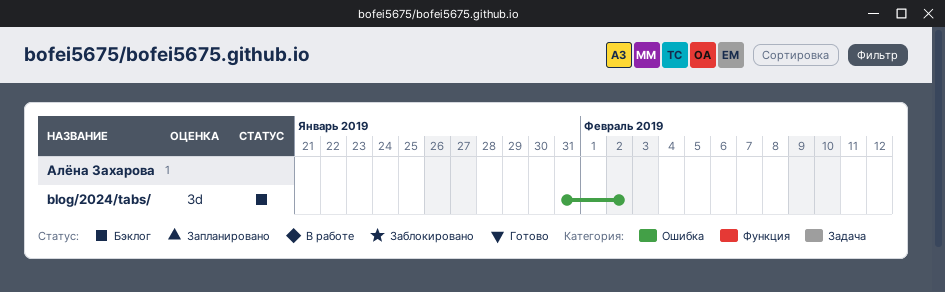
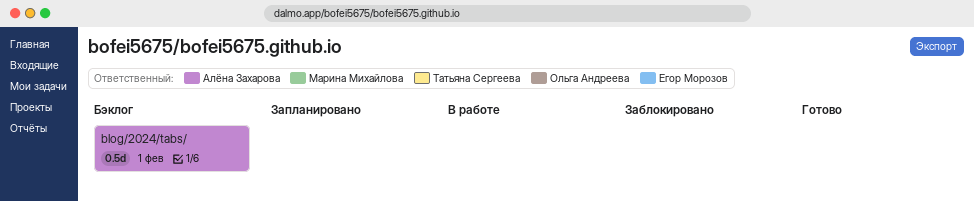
blog/2024/tabs/, estimate: 3d -> 0.5d
blog/2024/tabs/, due: Feb 2 -> Feb 1

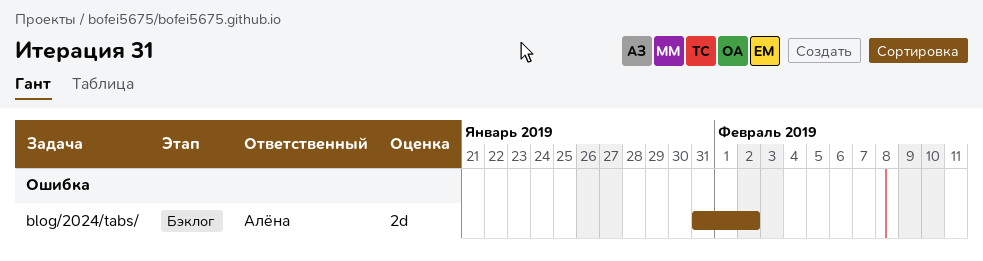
blog/2024/tabs/, estimate: 0.5d -> 2d
blog/2024/tabs/, due: Feb 1 -> Feb 2

